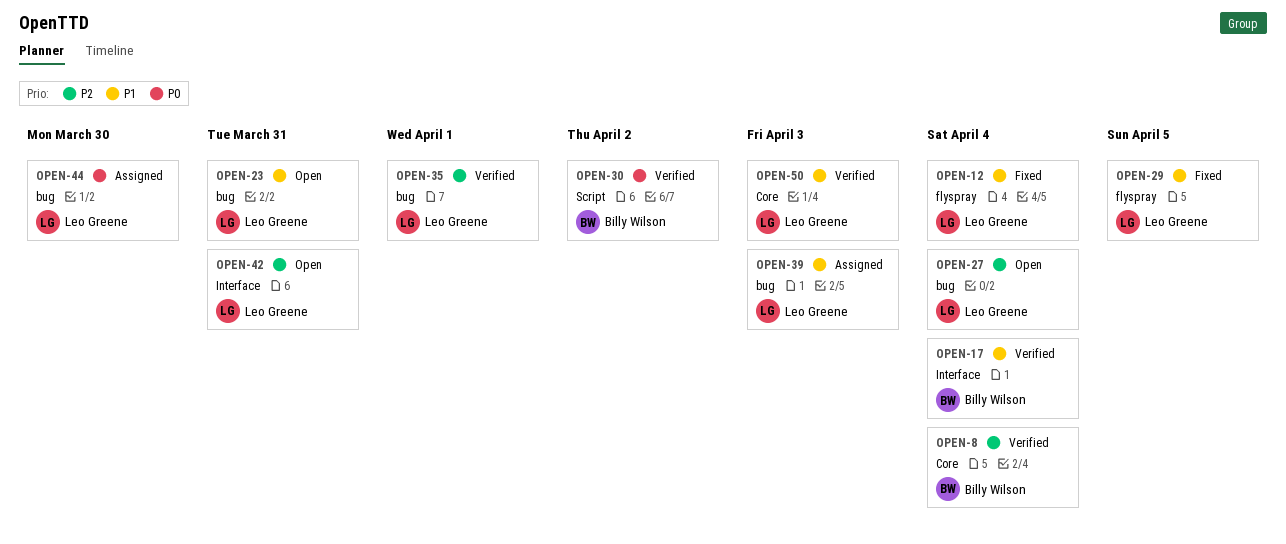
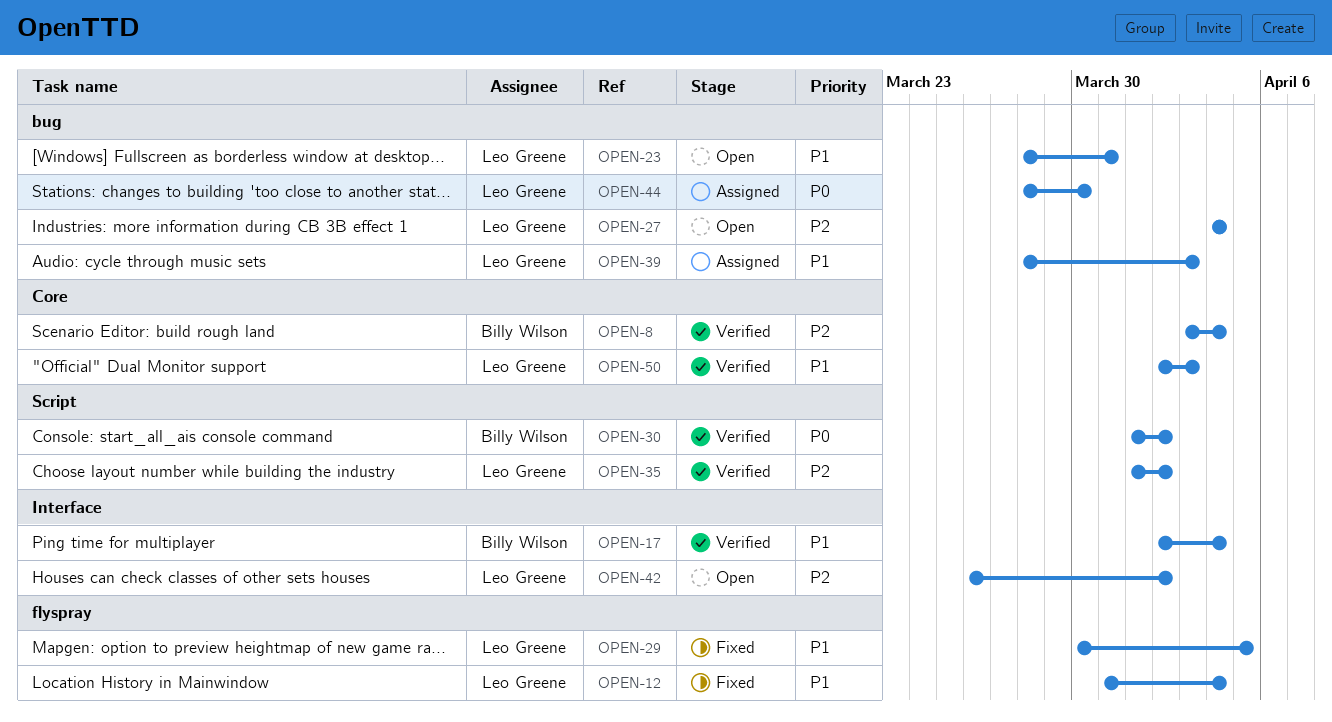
OPEN-35, label: bug -> Script
OPEN-35, due: Apr 1 -> Apr 2
OPEN-42, due: Mar 31 -> Apr 2

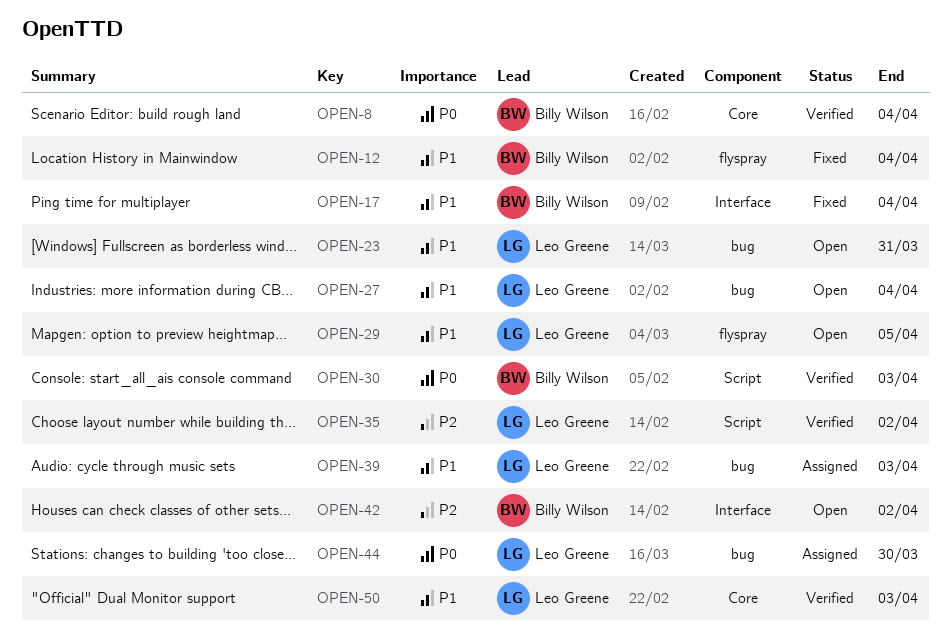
OPEN-8, priority: P2 -> P0
OPEN-12, owner: Leo Greene -> Billy Wilson
OPEN-17, status: Verified -> Fixed
OPEN-27, priority: P2 -> P1
OPEN-29, status: Fixed -> Open
OPEN-30, due: Apr 2 -> Apr 3
OPEN-42, owner: Leo Greene -> Billy Wilson

